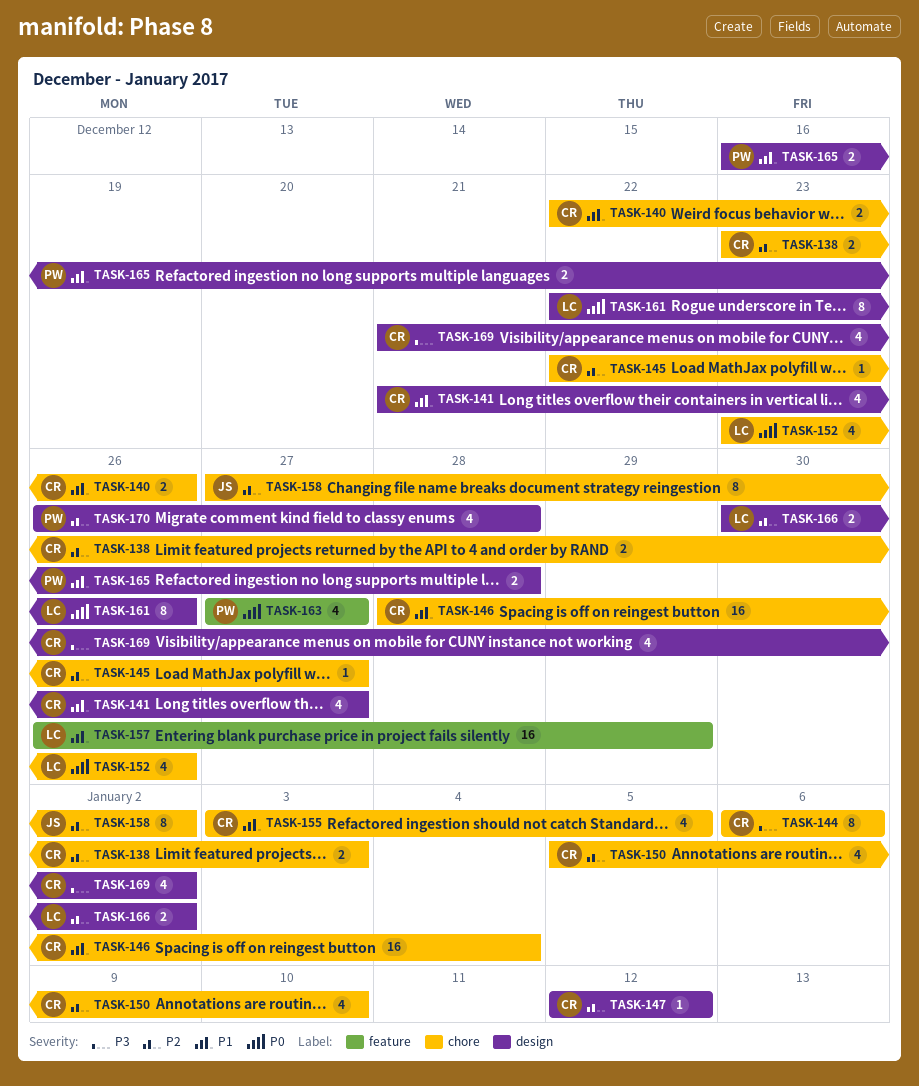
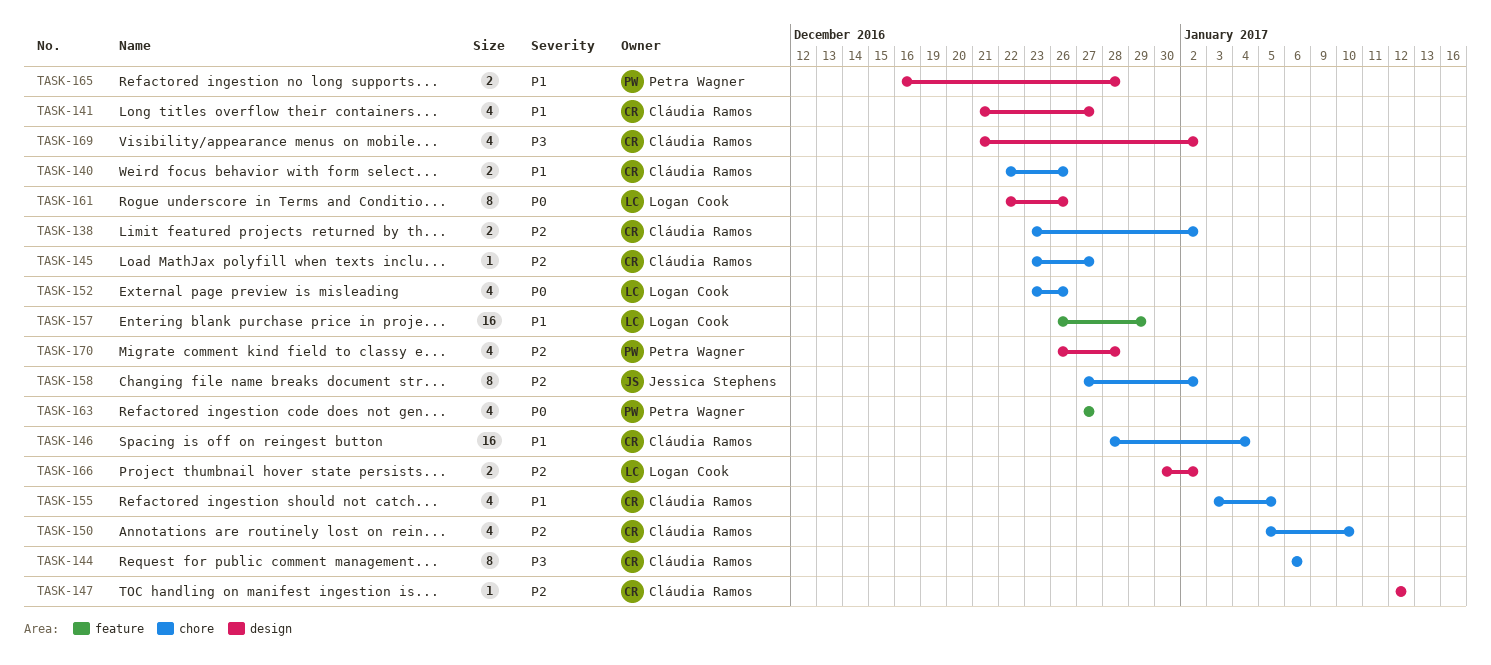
TASK-138, due: Jan 3 -> Jan 2
TASK-145, start: Dec 22 -> Dec 23

